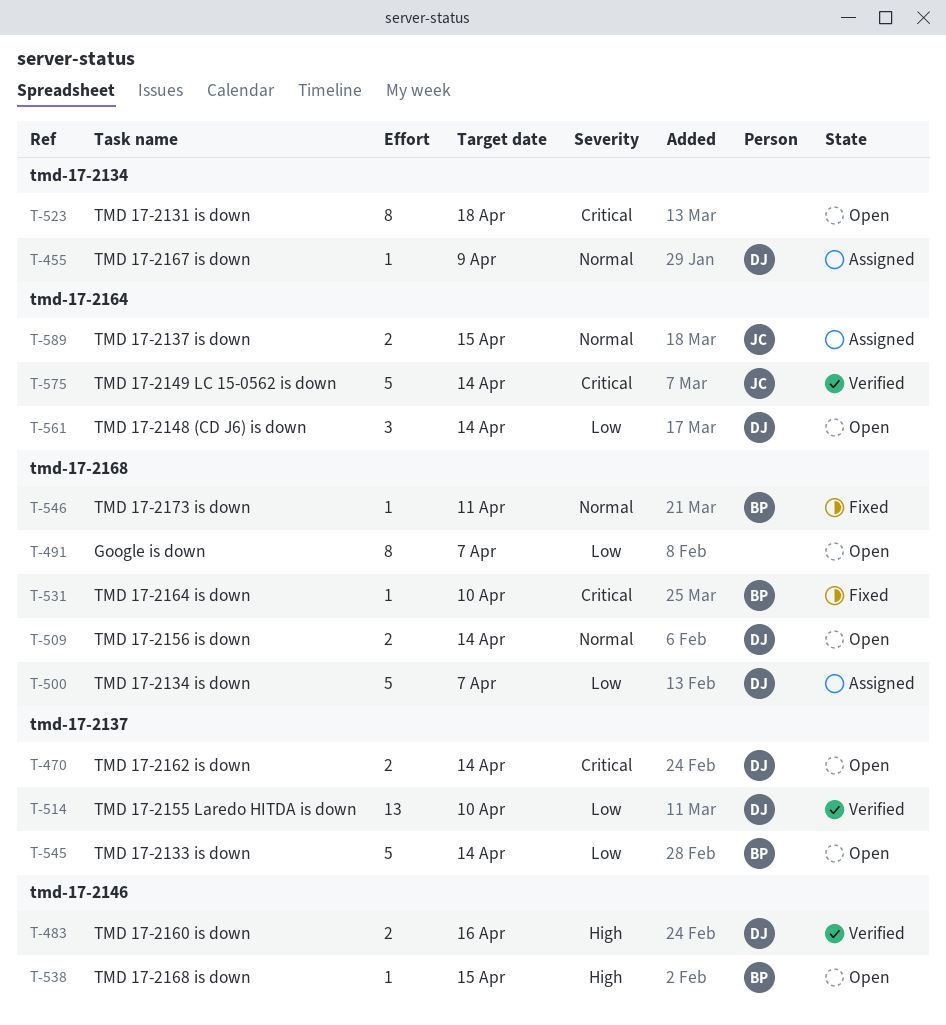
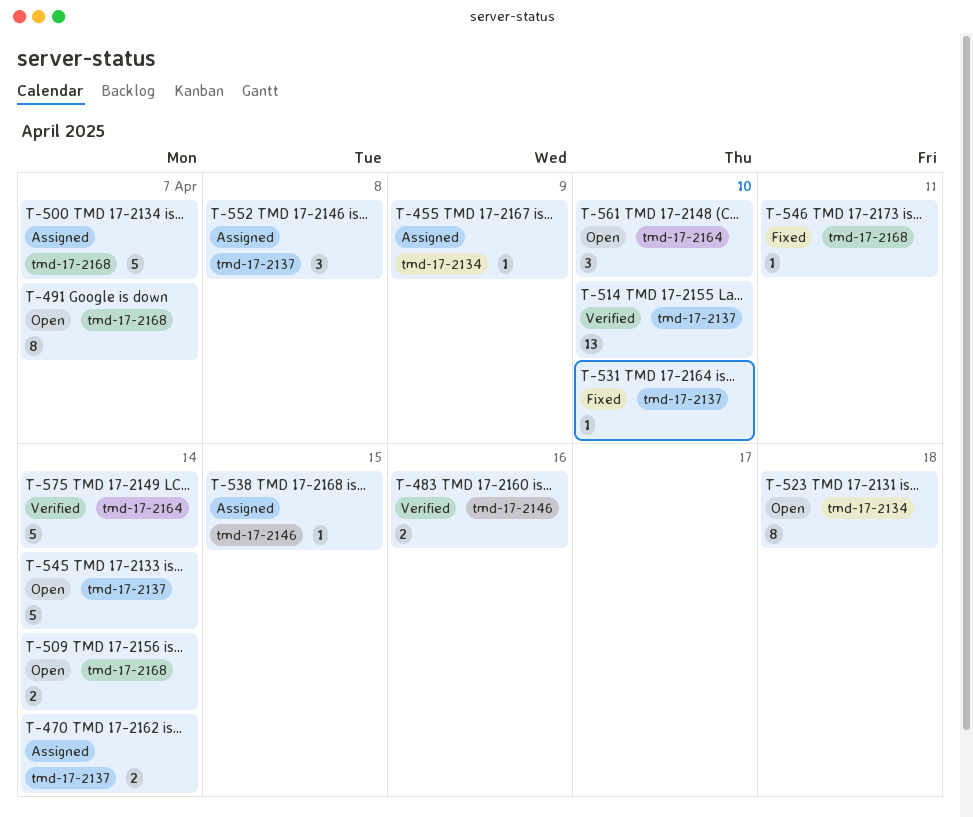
T-470, status: Open -> Assigned
T-531, label: tmd-17-2168 -> tmd-17-2137
T-538, status: Open -> Assigned
T-552: none -> present
T-561, due: Apr 14 -> Apr 10
T-589: present -> none

